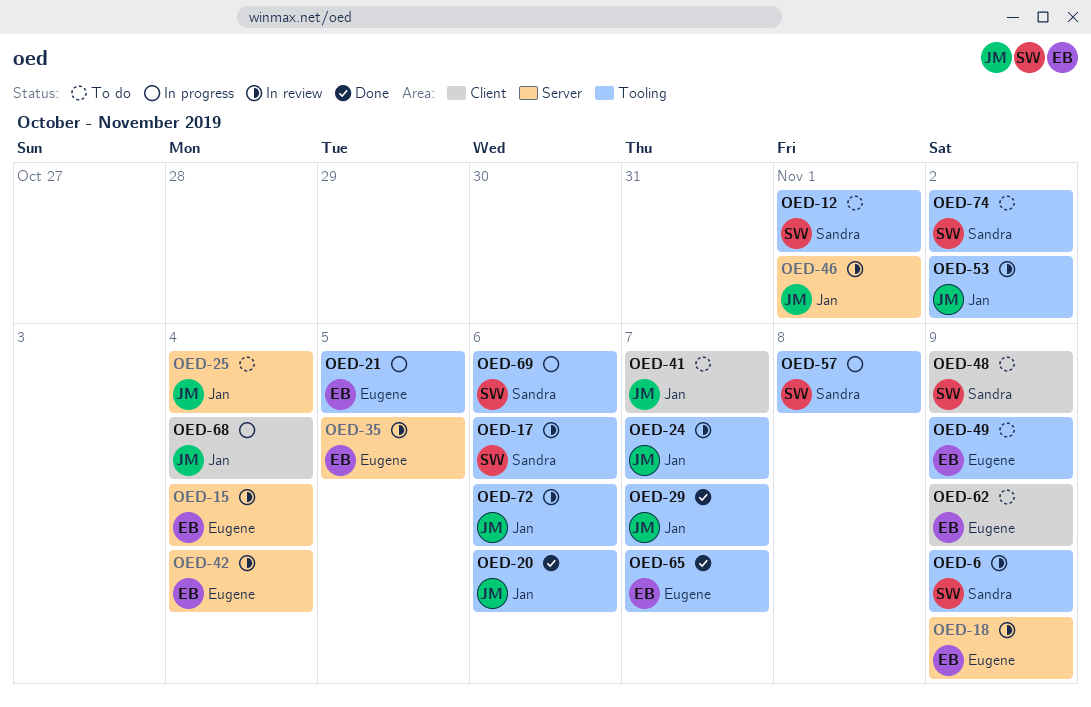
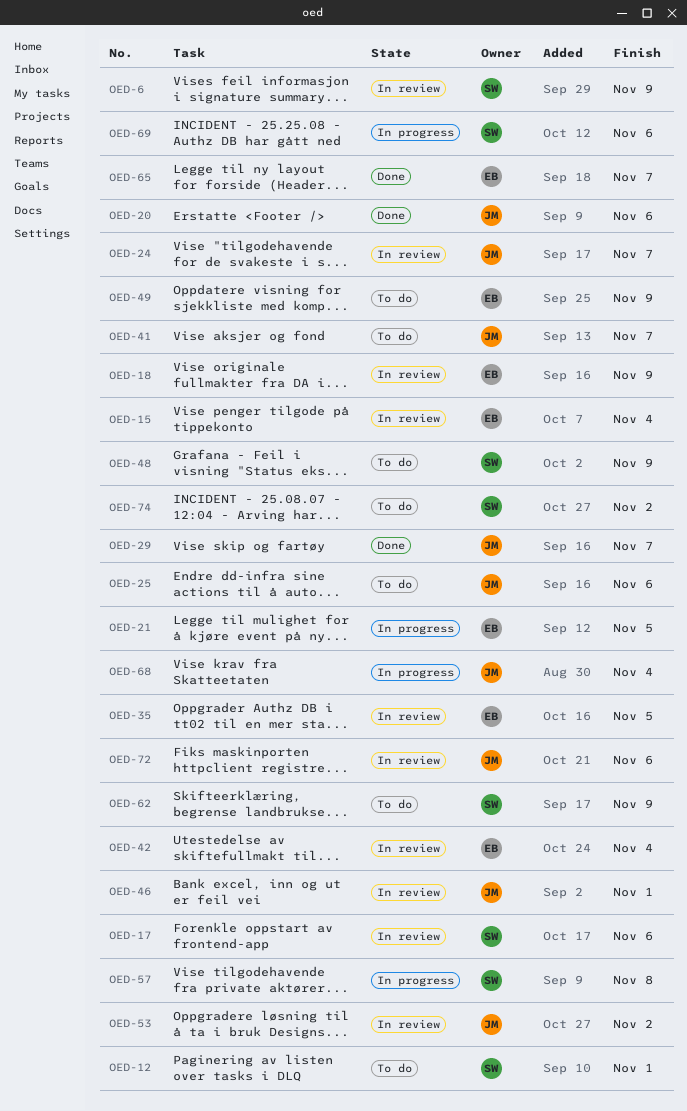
OED-25, due: Nov 4 -> Nov 6
OED-62, owner: Eugene -> Sandra

